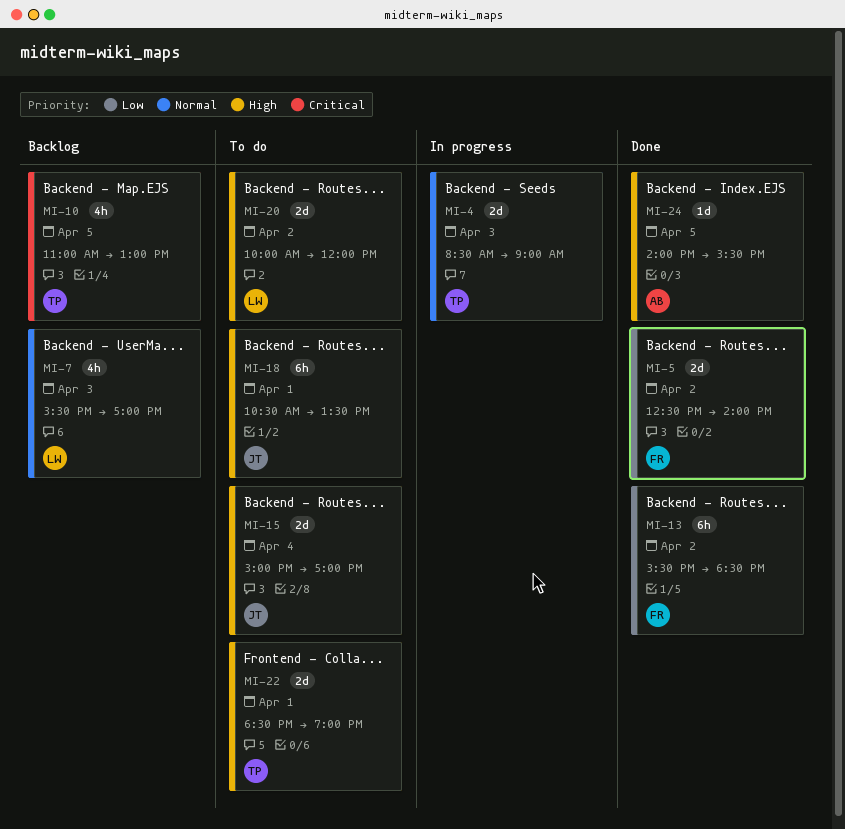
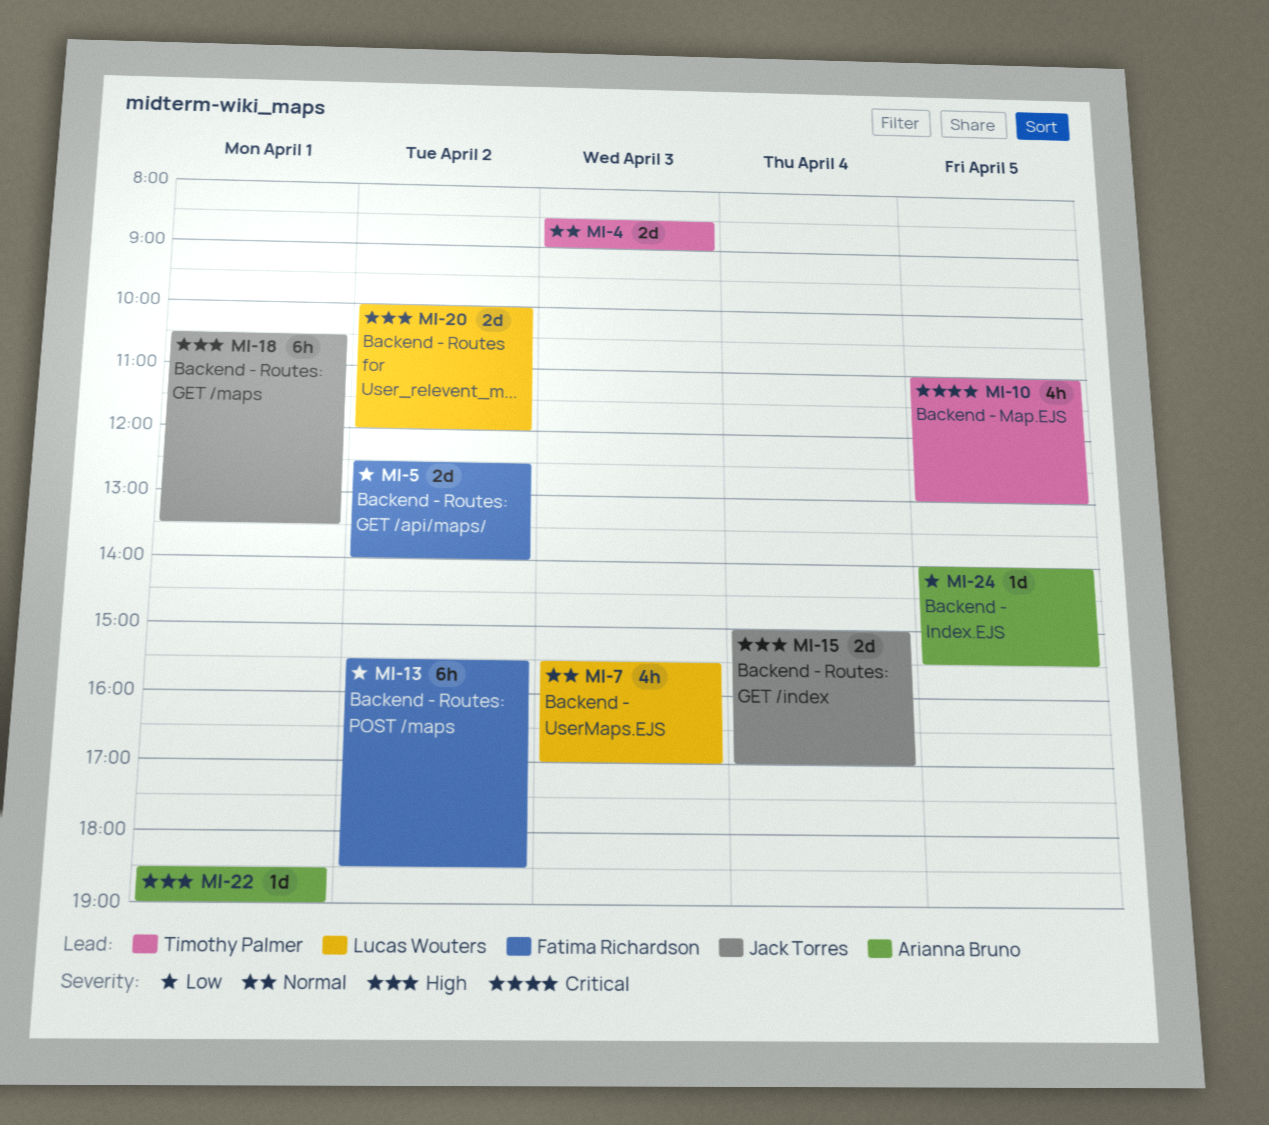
MI-22, owner: Timothy Palmer -> Arianna Bruno
MI-22, estimate: 2d -> 1d
MI-24, priority: High -> Low

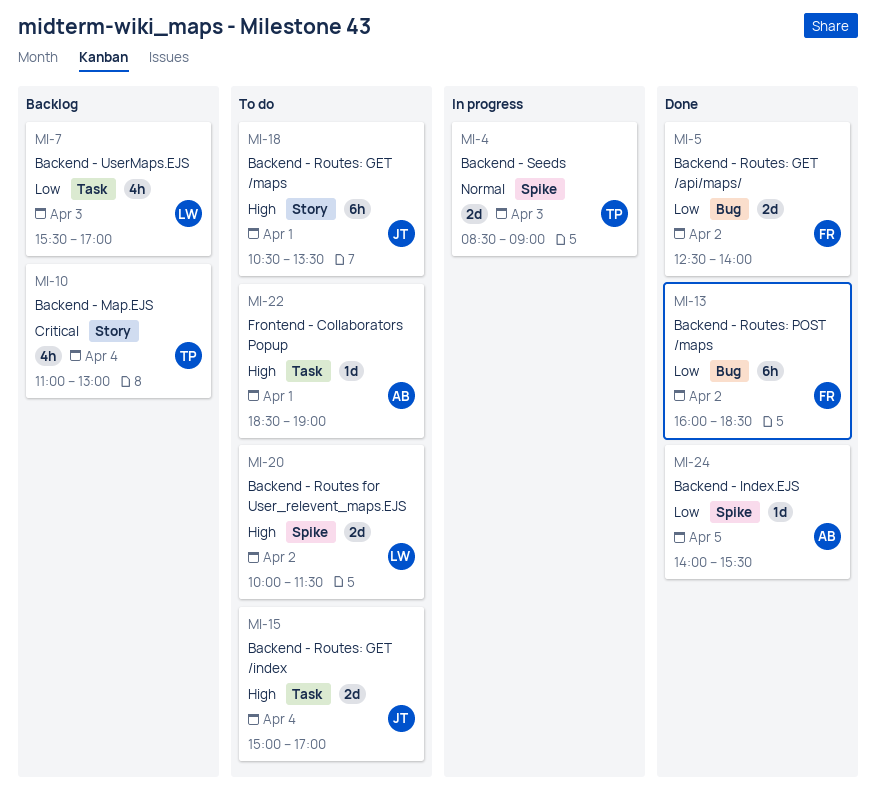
MI-7, priority: Normal -> Low
MI-10, day: Apr 5 -> Apr 4
MI-13, begins: 15:30 -> 16:00
MI-20, ends: 12:00 -> 11:30

